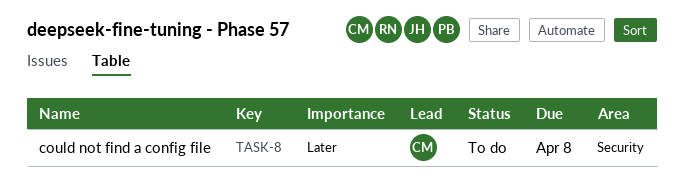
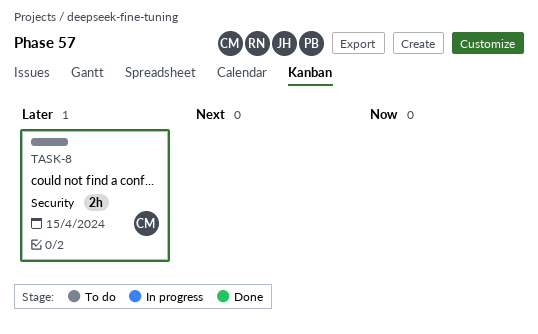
TASK-8, due: Apr 8 -> Apr 15

